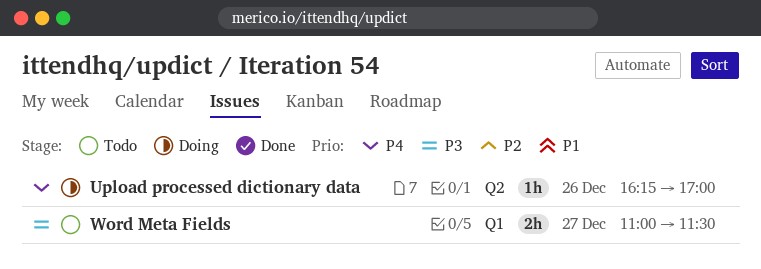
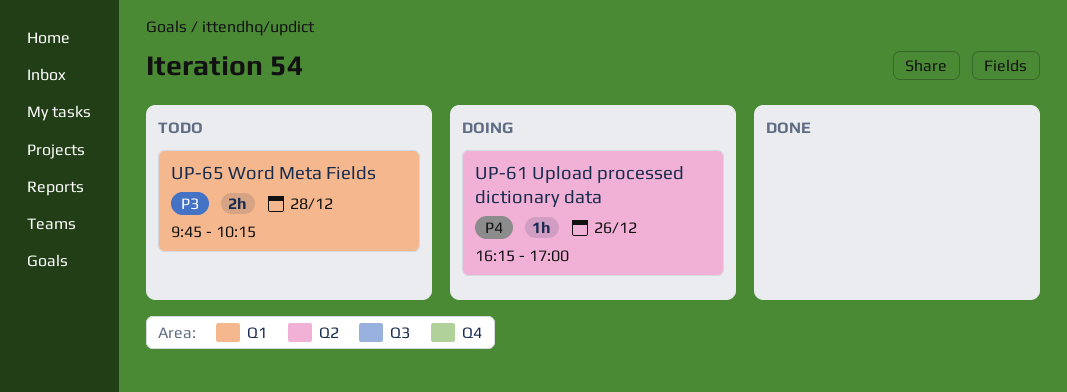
Word Meta Fields, day: Dec 27 -> Dec 28
Word Meta Fields, begins: 11:00 -> 09:45
Word Meta Fields, ends: 11:30 -> 10:15

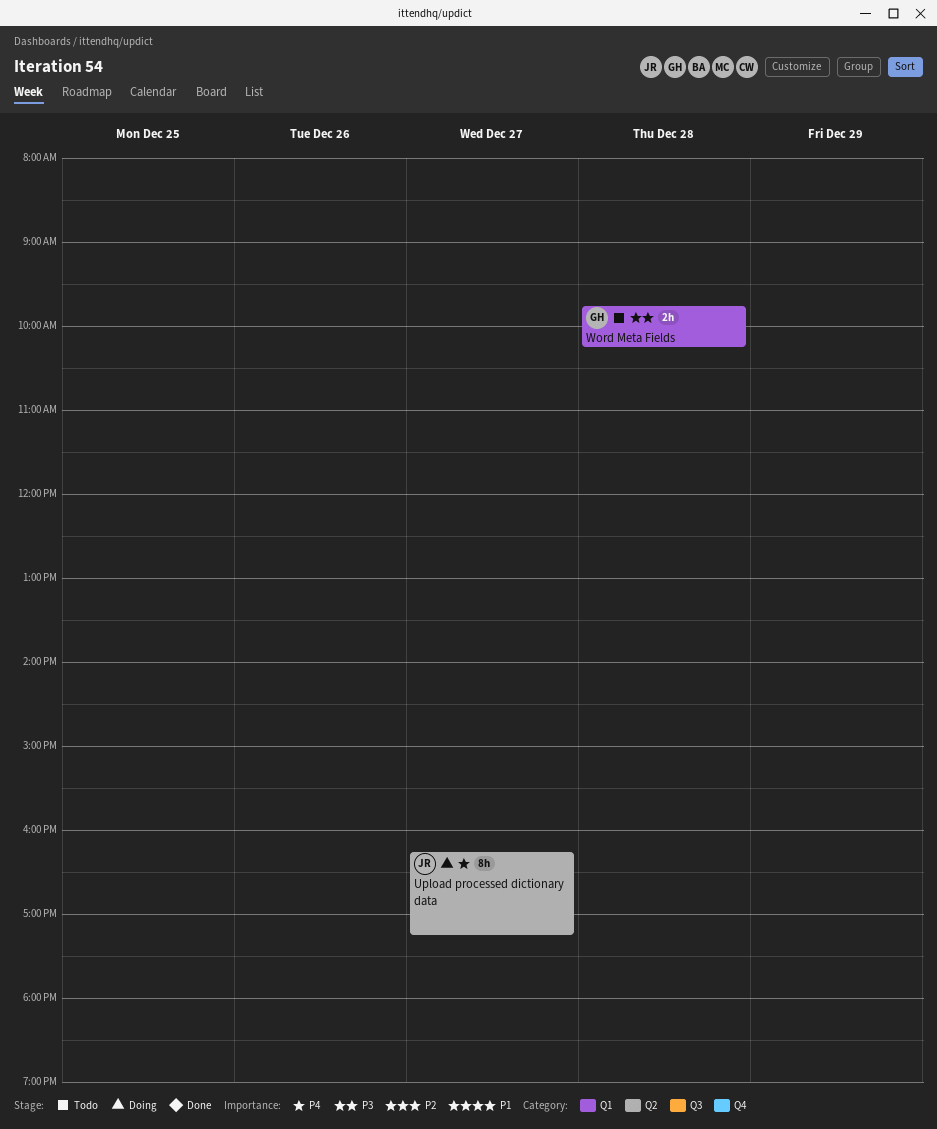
Upload processed dictionary data, estimate: 1h -> 8h
Upload processed dictionary data, day: Dec 26 -> Dec 27
Upload processed dictionary data, ends: 17:00 -> 17:15

